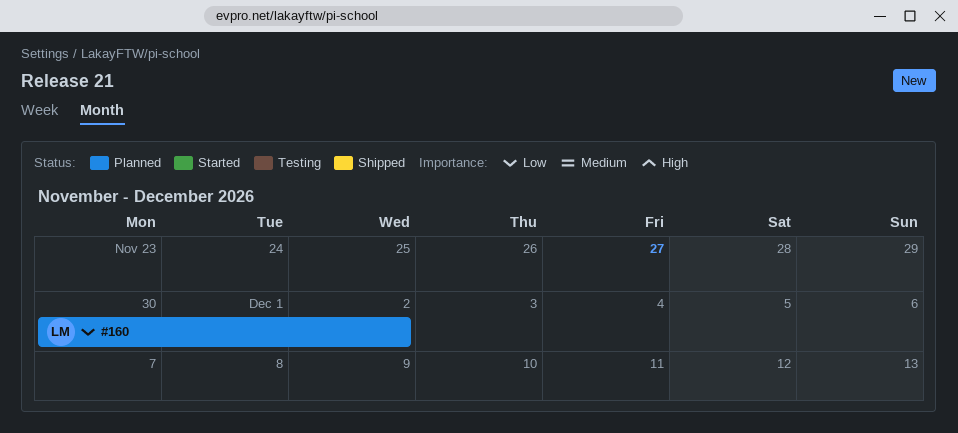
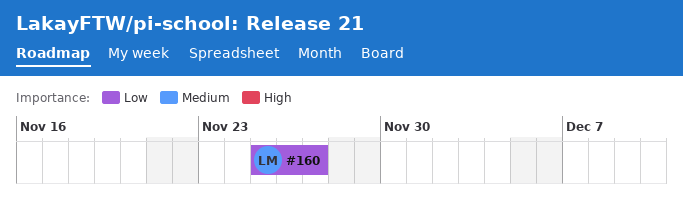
#160, start: Nov 30 -> Nov 25
#160, due: Dec 2 -> Nov 27

